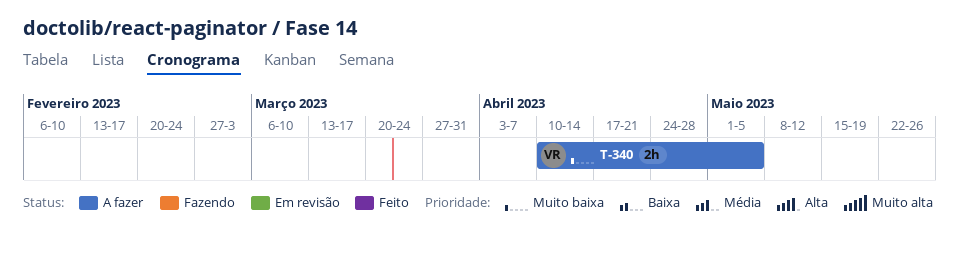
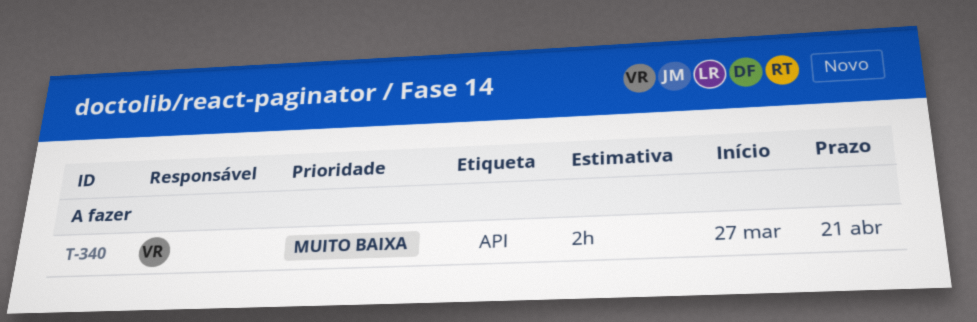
T-340, start: Apr 10 -> Mar 27
T-340, due: May 5 -> Apr 21

